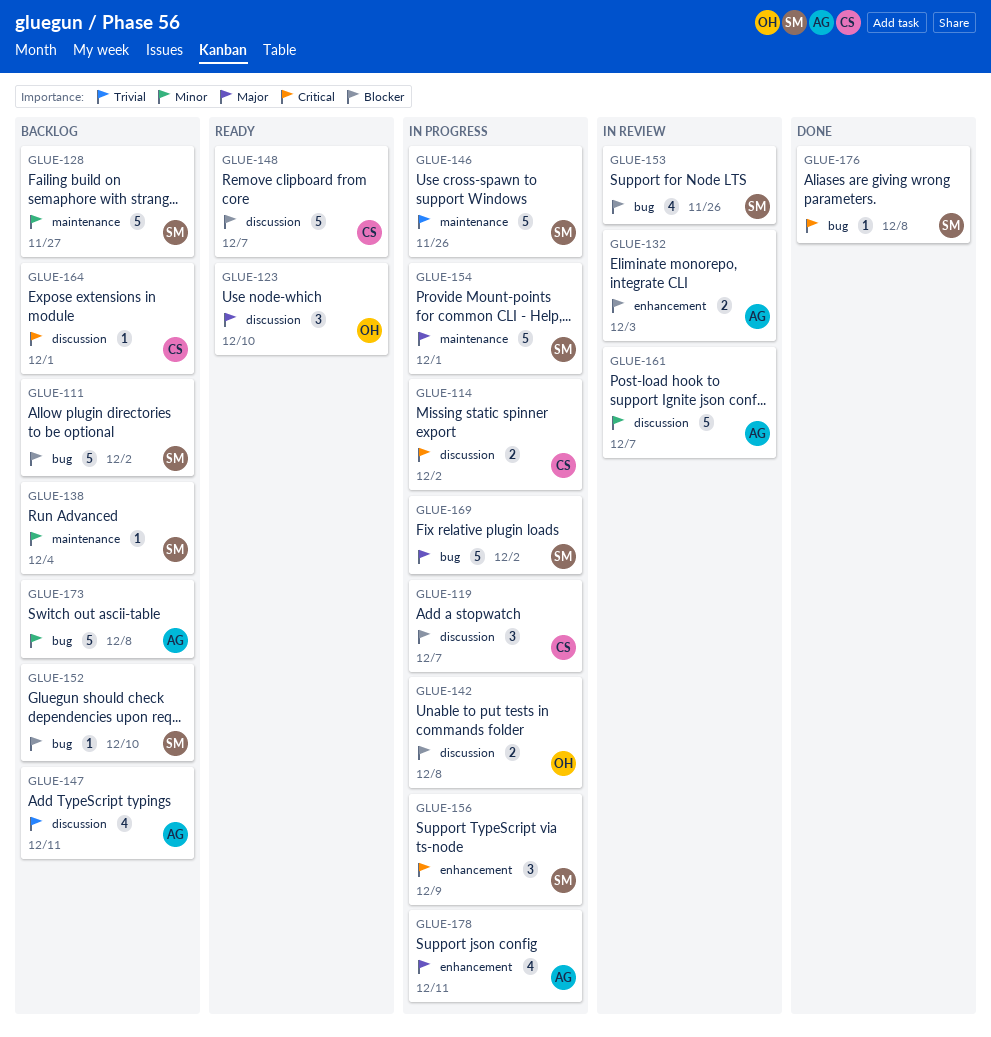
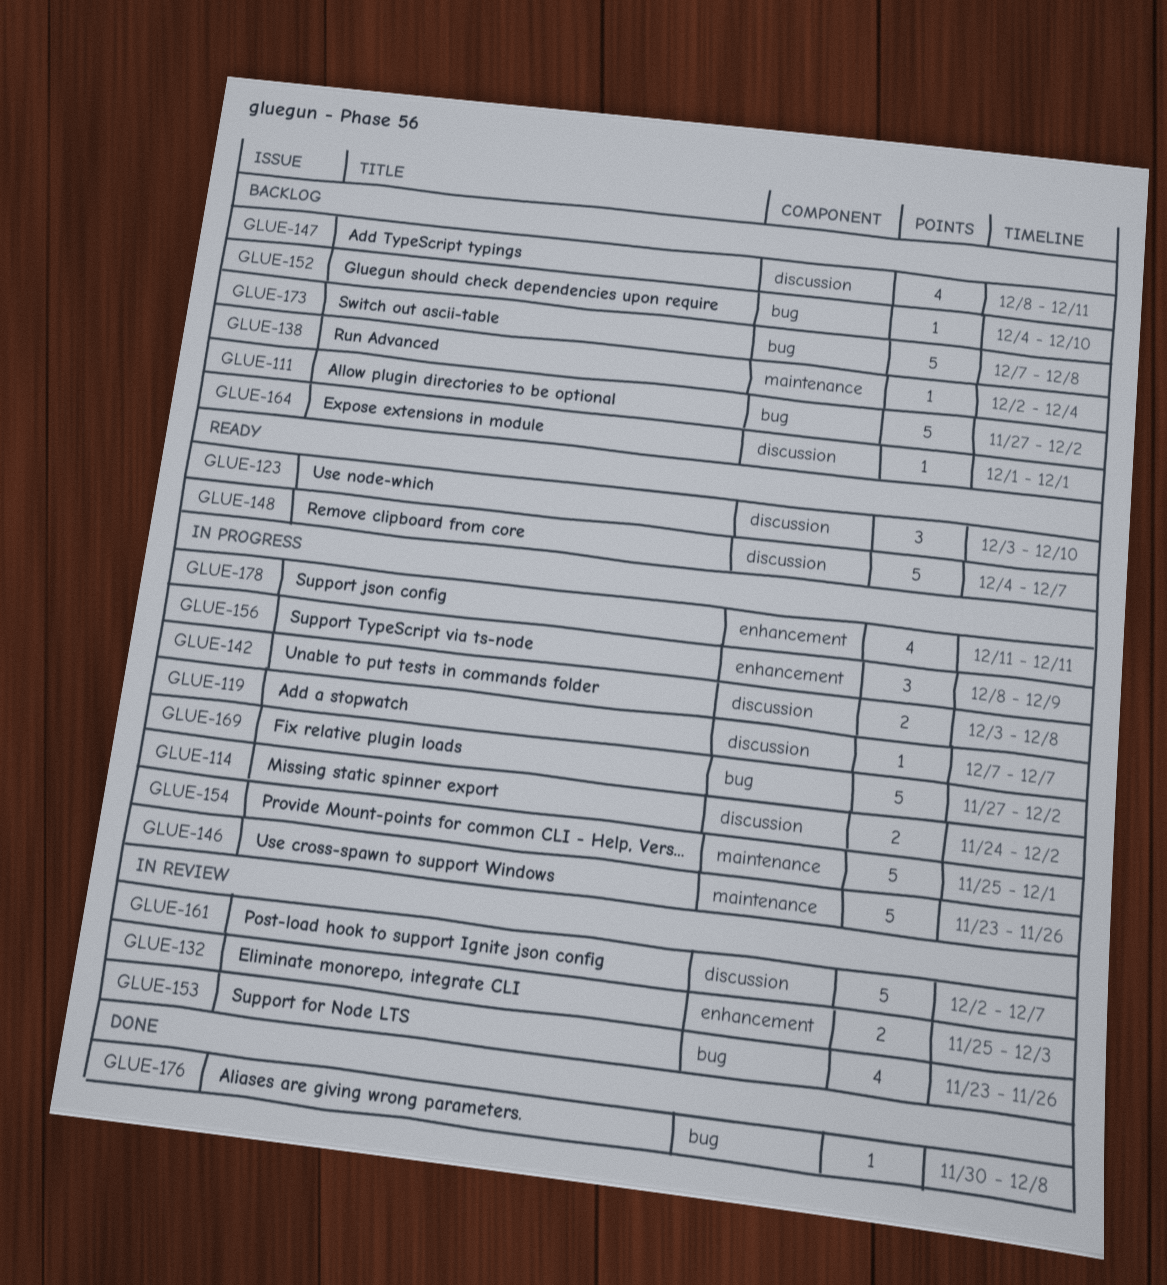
GLUE-119, estimate: 3 -> 1
GLUE-128: present -> none

